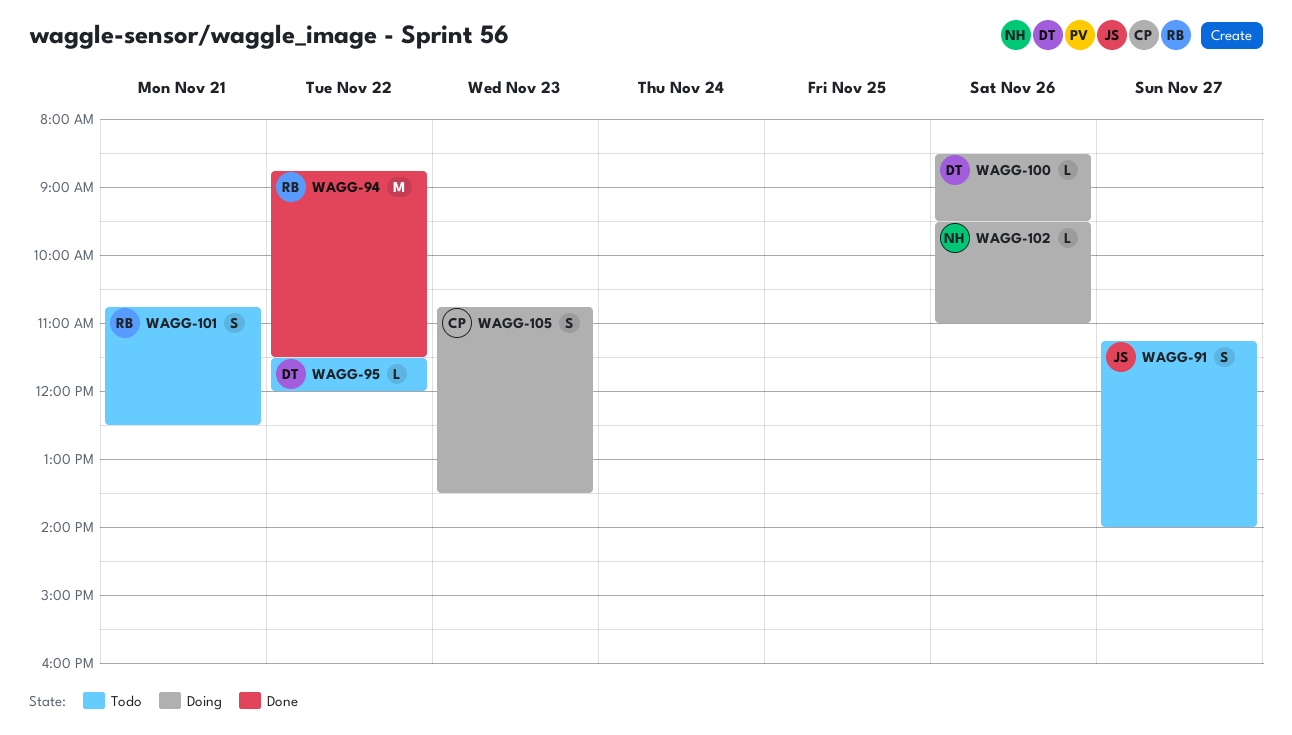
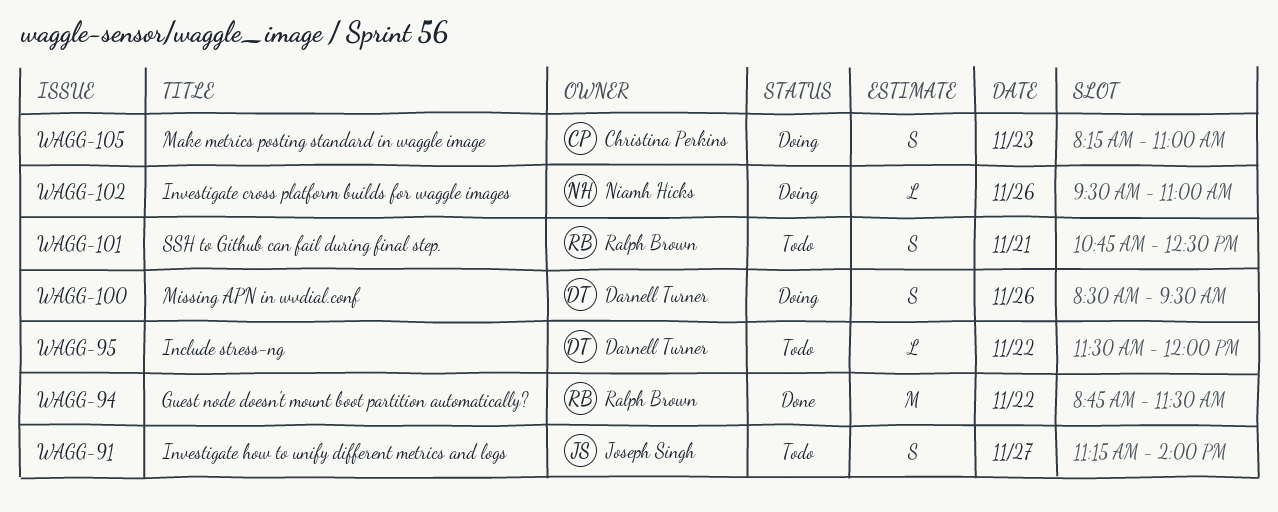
WAGG-100, estimate: L -> S
WAGG-105, begins: 10:45 -> 08:15
WAGG-105, ends: 13:30 -> 11:00

